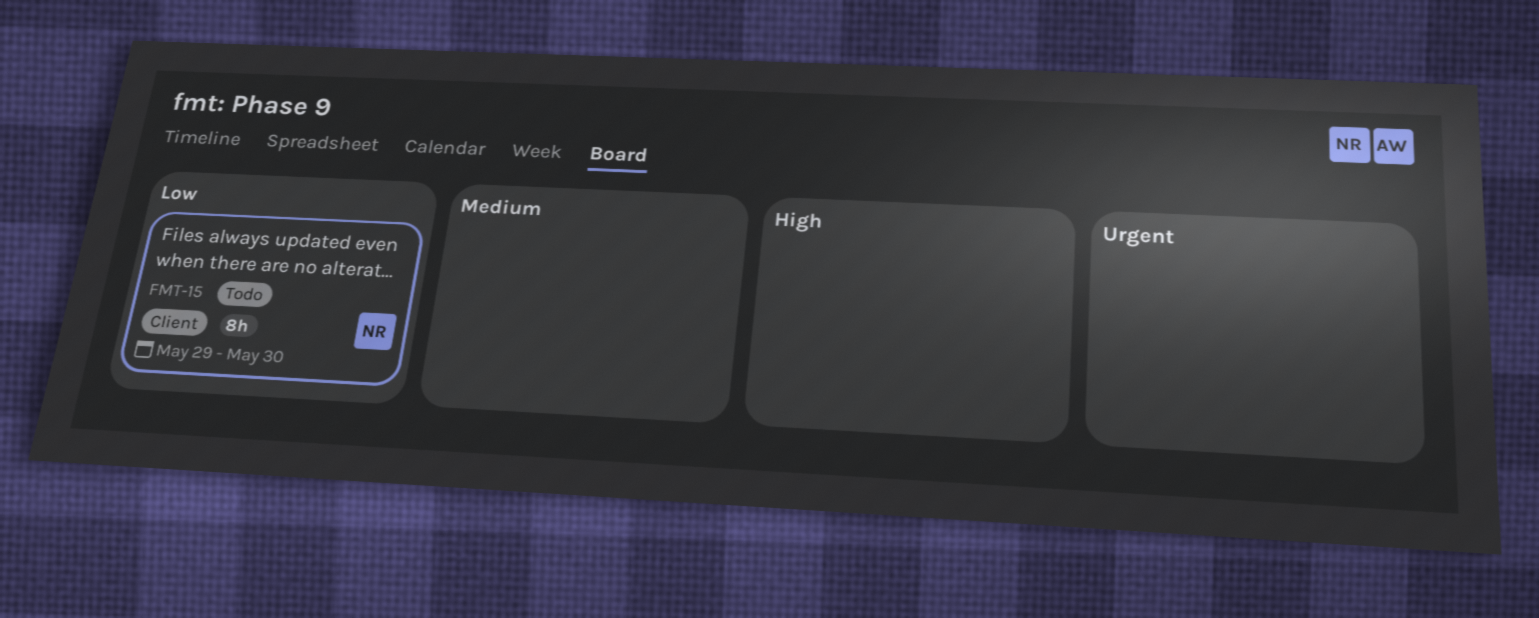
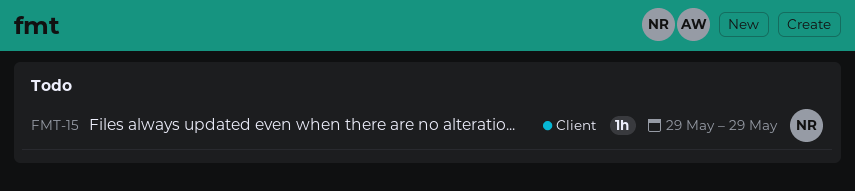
FMT-15, estimate: 8h -> 1h
FMT-15, due: May 30 -> May 29

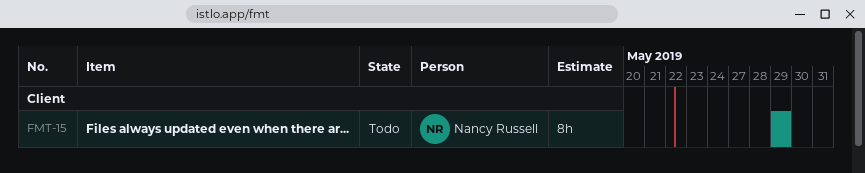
FMT-15, estimate: 1h -> 8h

